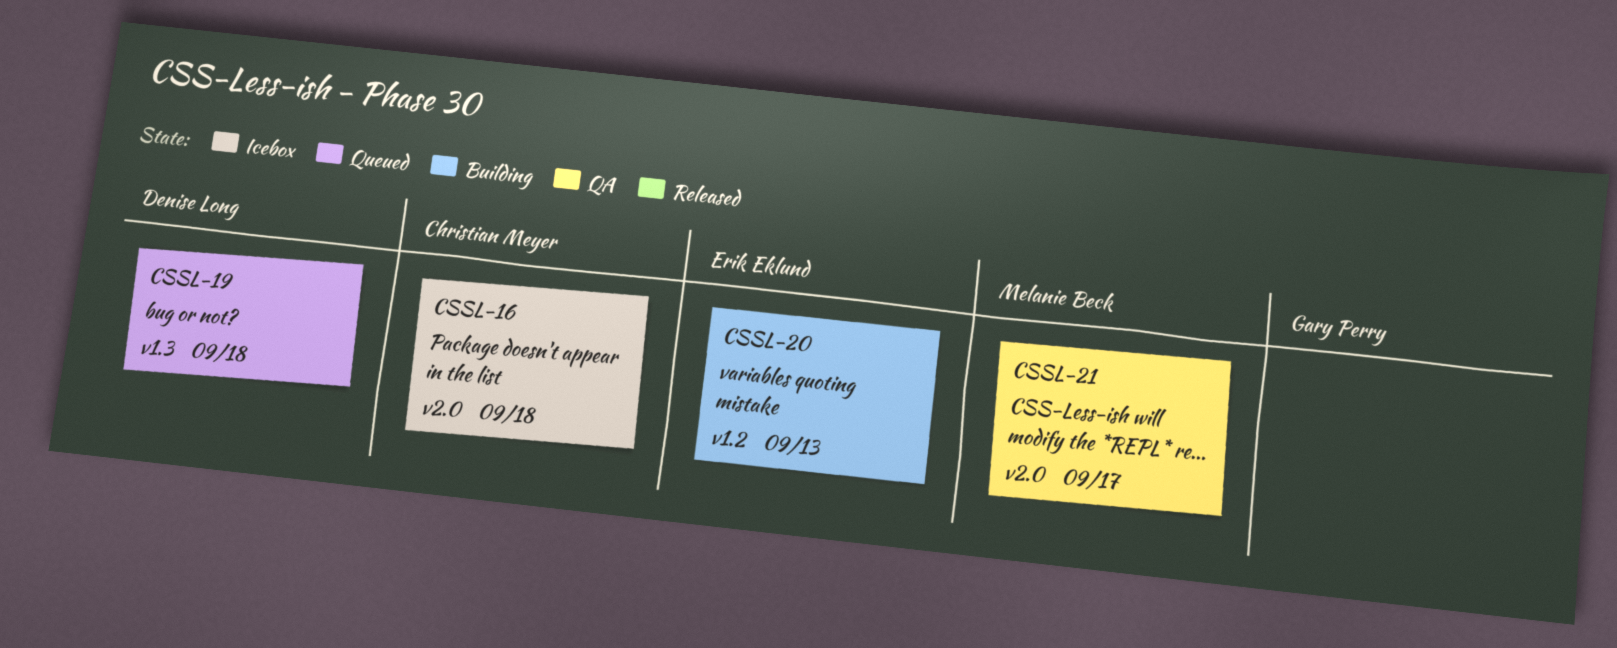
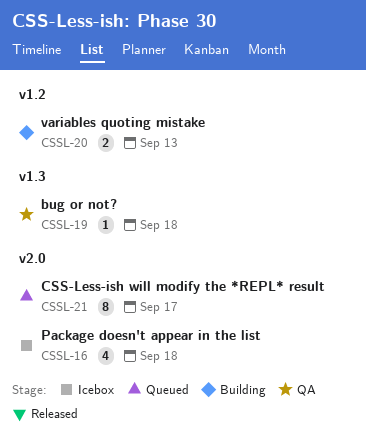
CSSL-19, status: Queued -> QA
CSSL-21, status: QA -> Queued

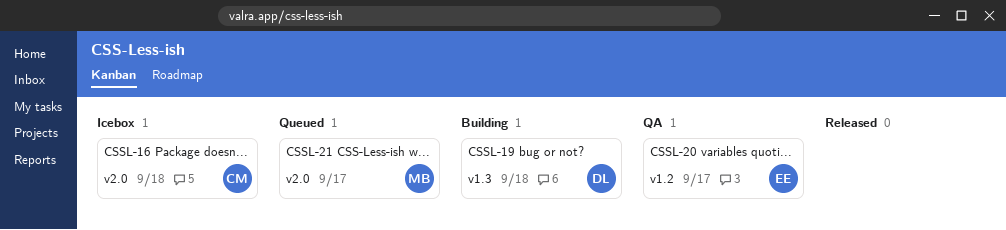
CSSL-19, status: QA -> Building
CSSL-20, status: Building -> QA
CSSL-20, due: Sep 13 -> Sep 17

